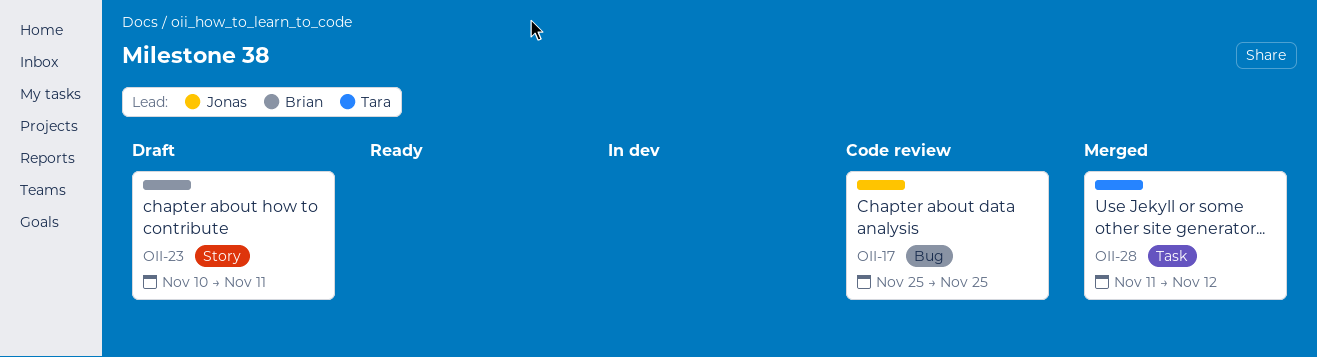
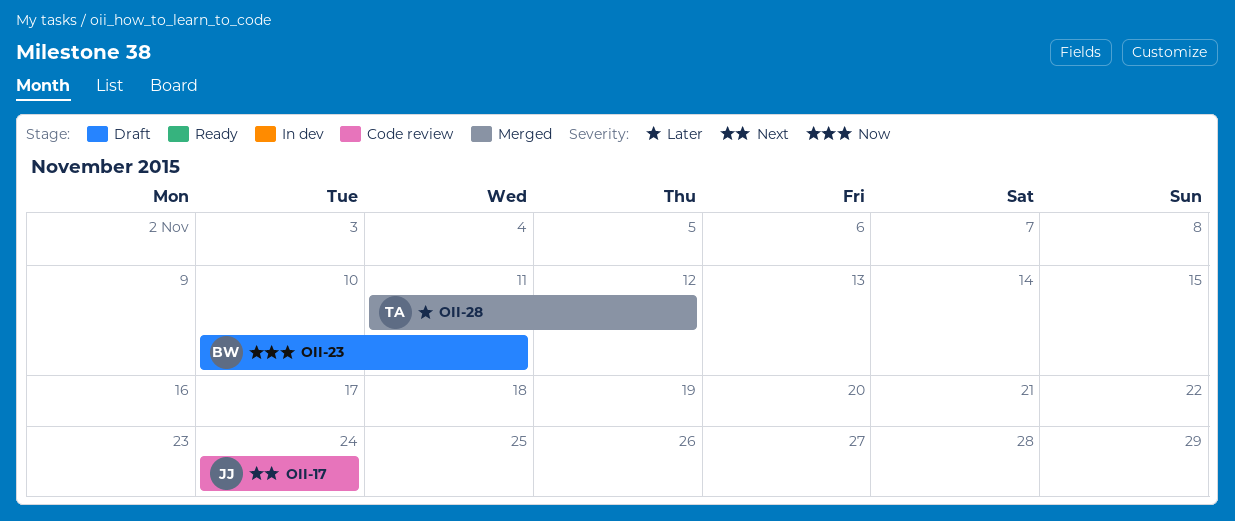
OII-17, start: Nov 25 -> Nov 24
OII-17, due: Nov 25 -> Nov 24

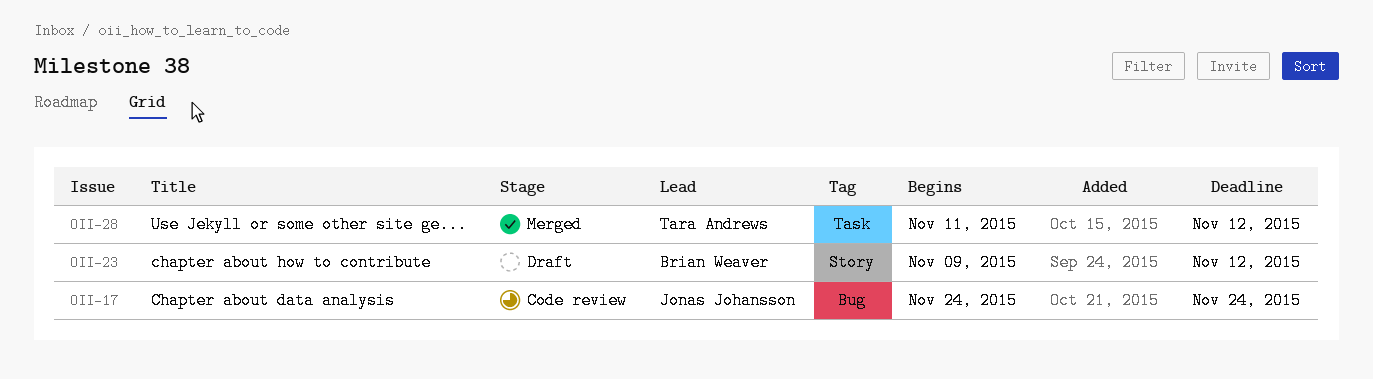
OII-23, start: Nov 10 -> Nov 9
OII-23, due: Nov 11 -> Nov 12

